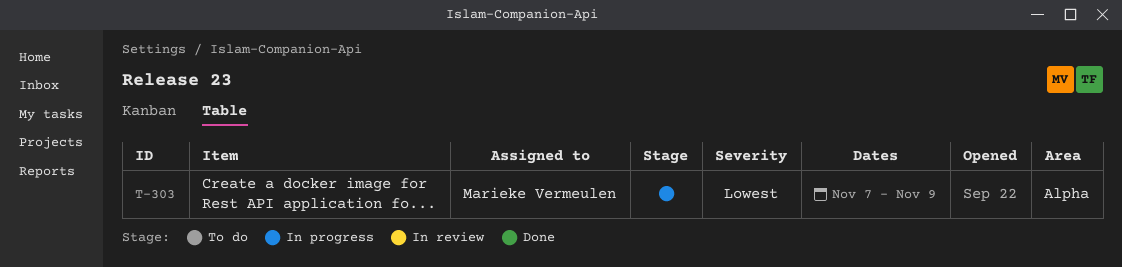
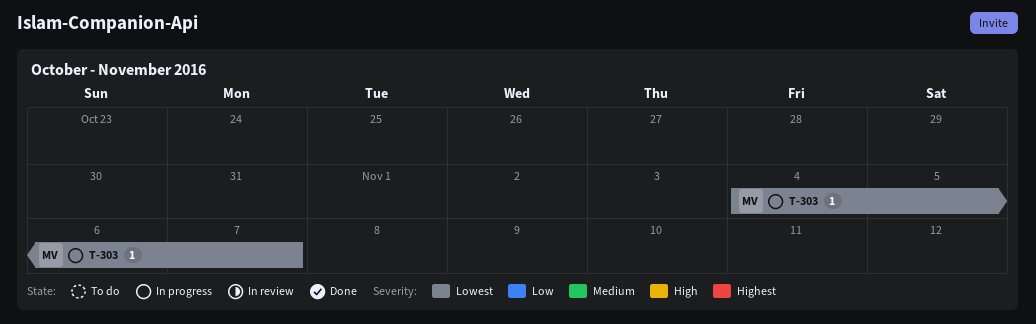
T-303, start: Nov 7 -> Nov 4
T-303, due: Nov 9 -> Nov 7

